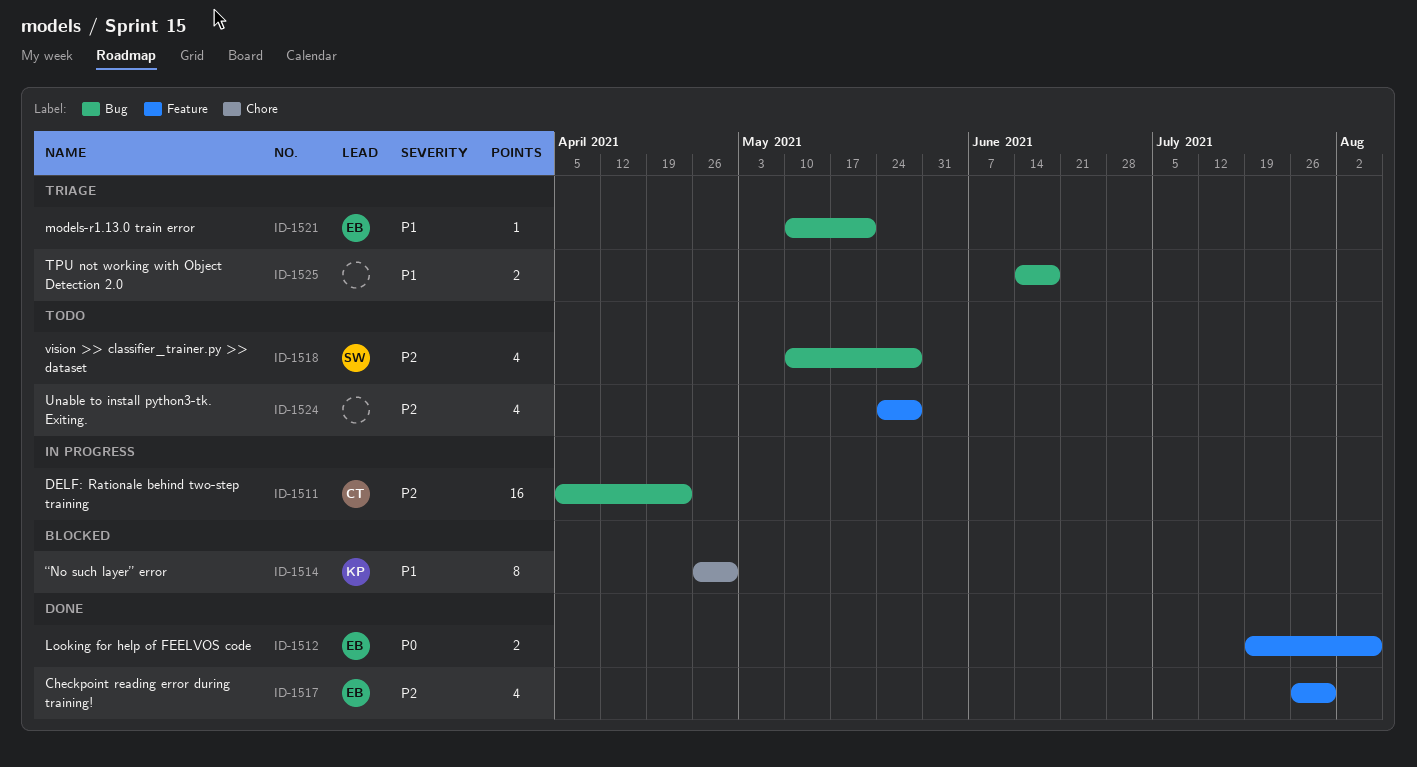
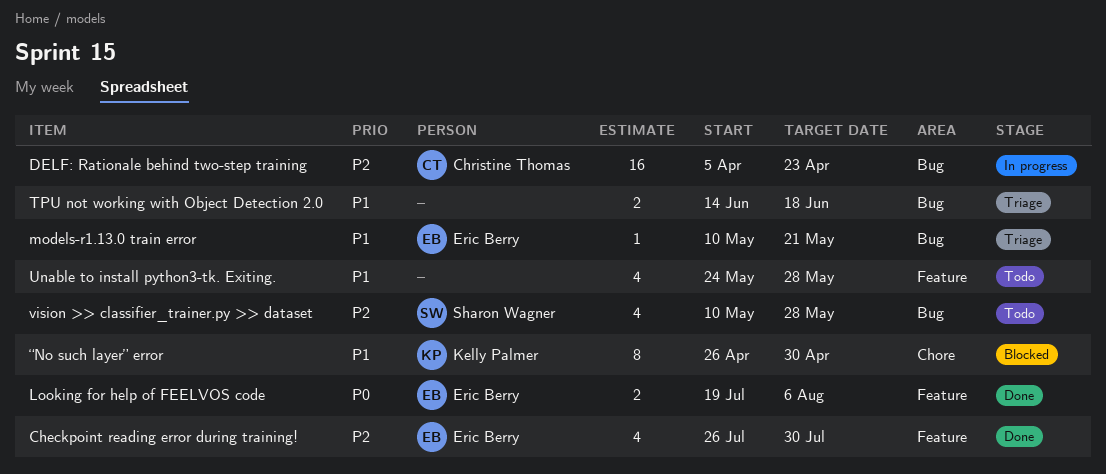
Unable to install python3-tk. Exiting., priority: P2 -> P1

